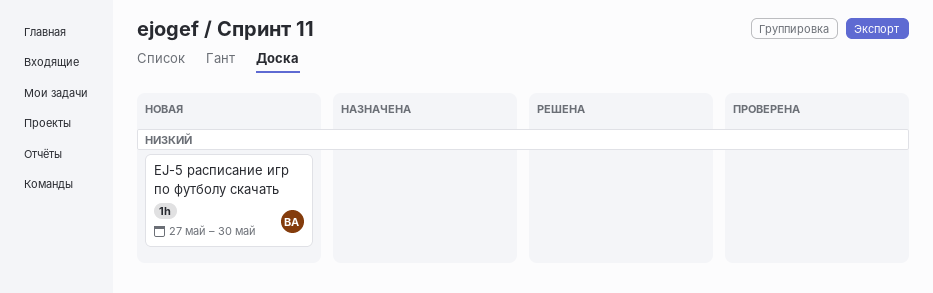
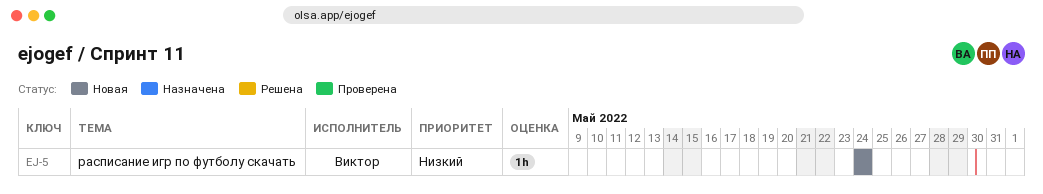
EJ-5, start: May 27 -> May 24
EJ-5, due: May 30 -> May 24

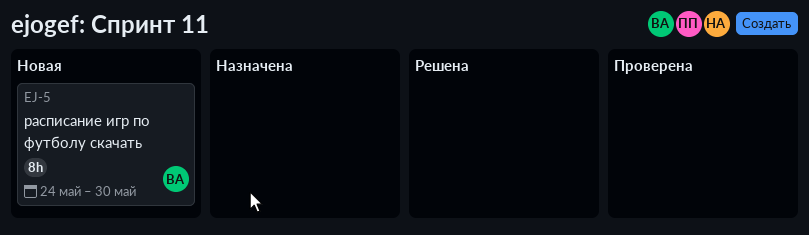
EJ-5, estimate: 1h -> 8h
EJ-5, due: May 24 -> May 30

